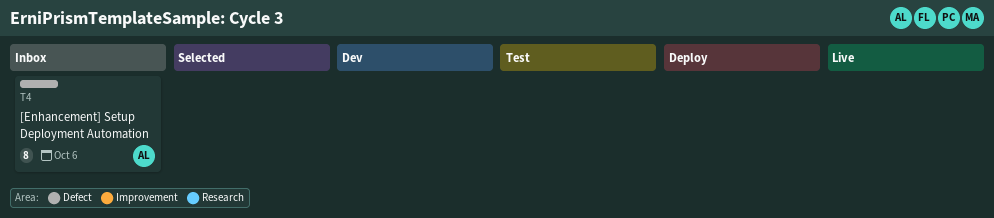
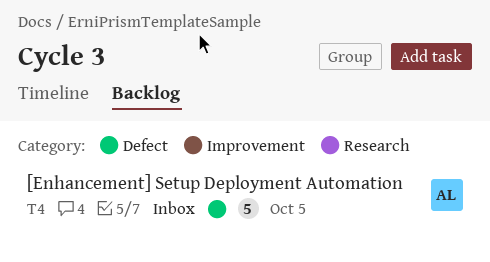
T4, estimate: 8 -> 5
T4, due: Oct 6 -> Oct 5

